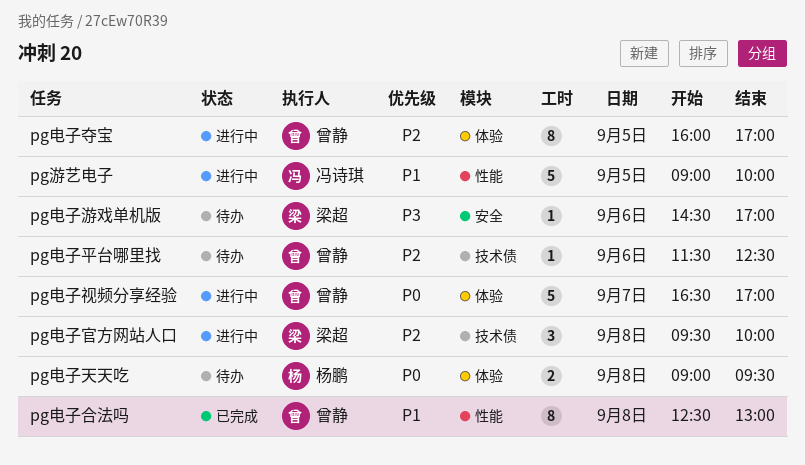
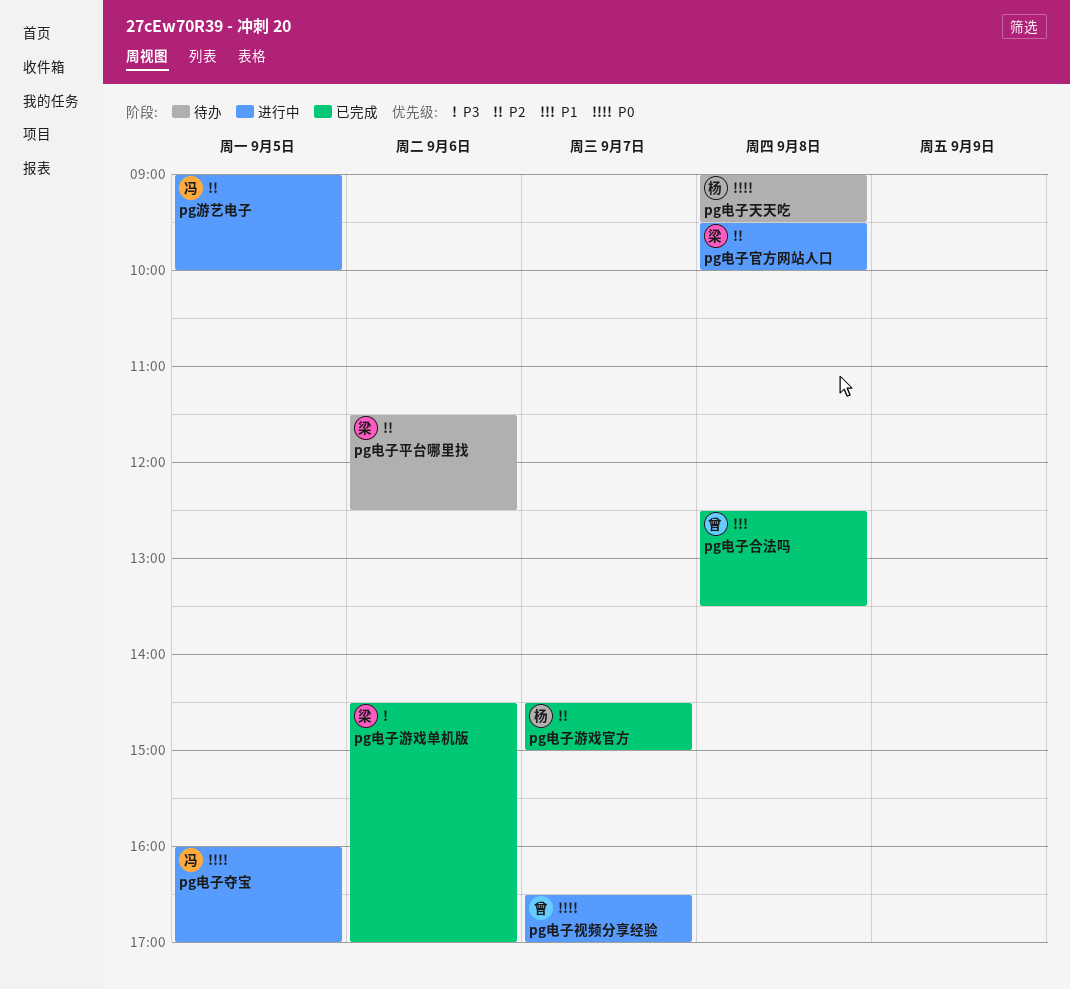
pg游艺电子, priority: P1 -> P2
pg电子合法吗, ends: 13:00 -> 13:30
pg电子夺宝, owner: 曾静 -> 冯诗琪
pg电子夺宝, priority: P2 -> P0
pg电子平台哪里找, owner: 曾静 -> 梁超
pg电子游戏单机版, status: 待办 -> 已完成
pg电子游戏官方: none -> present

